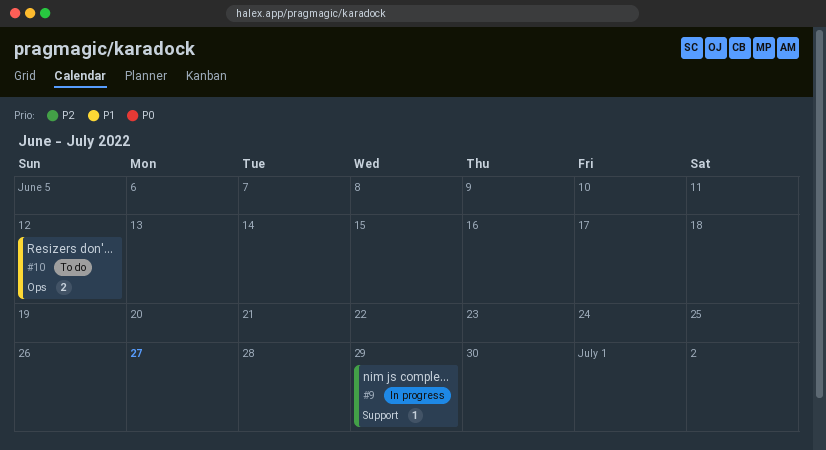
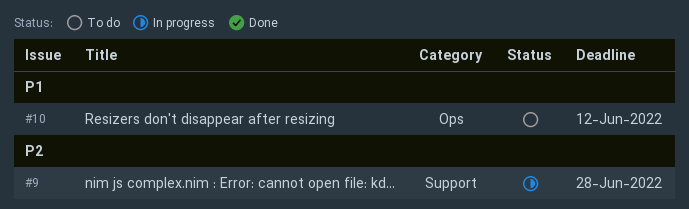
#9, due: Jun 29 -> Jun 28

